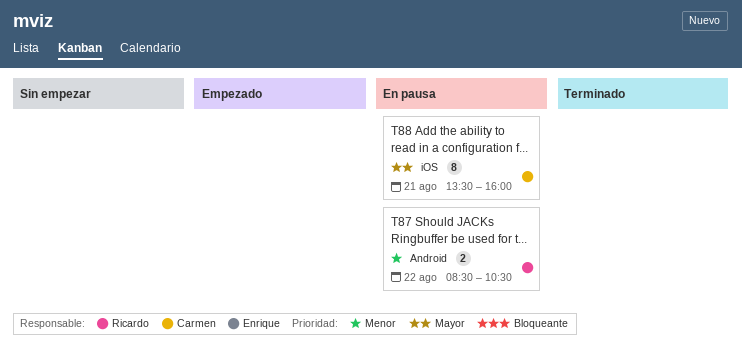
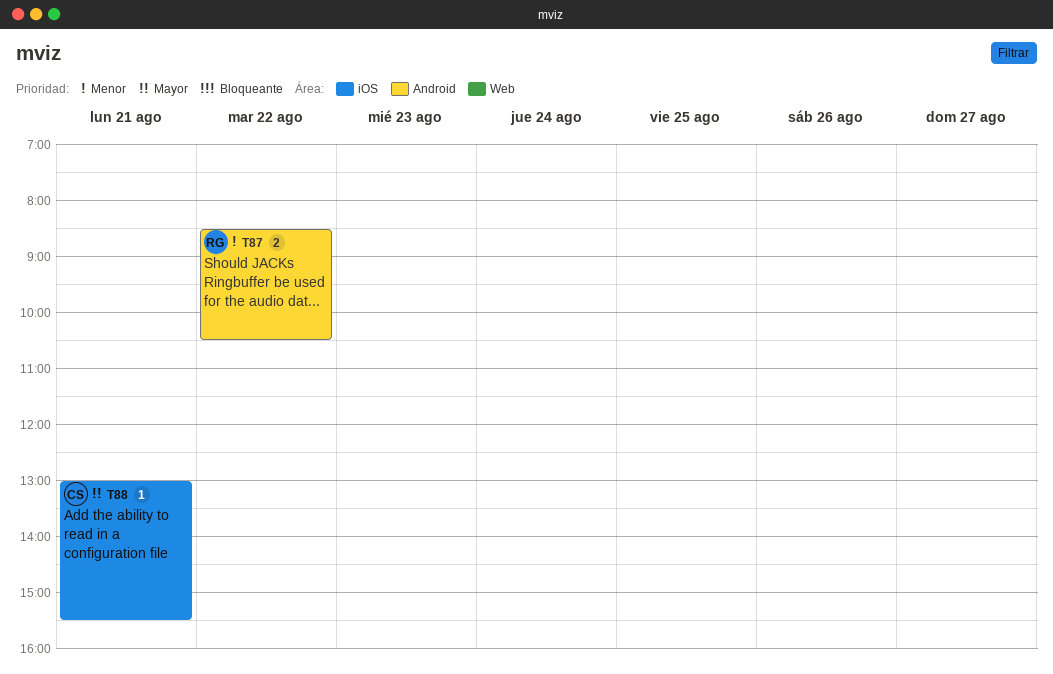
T88, estimate: 8 -> 1
T88, begins: 13:30 -> 13:00
T88, ends: 16:00 -> 15:30

